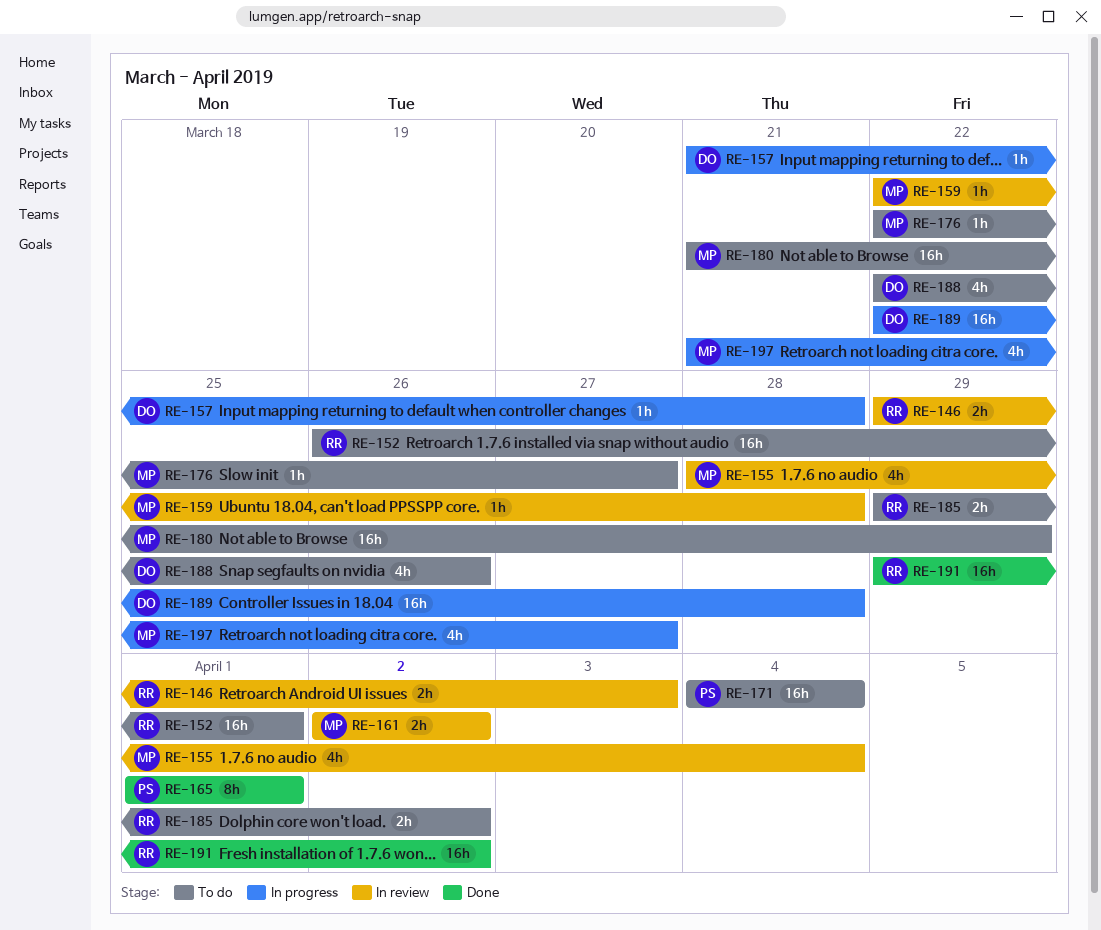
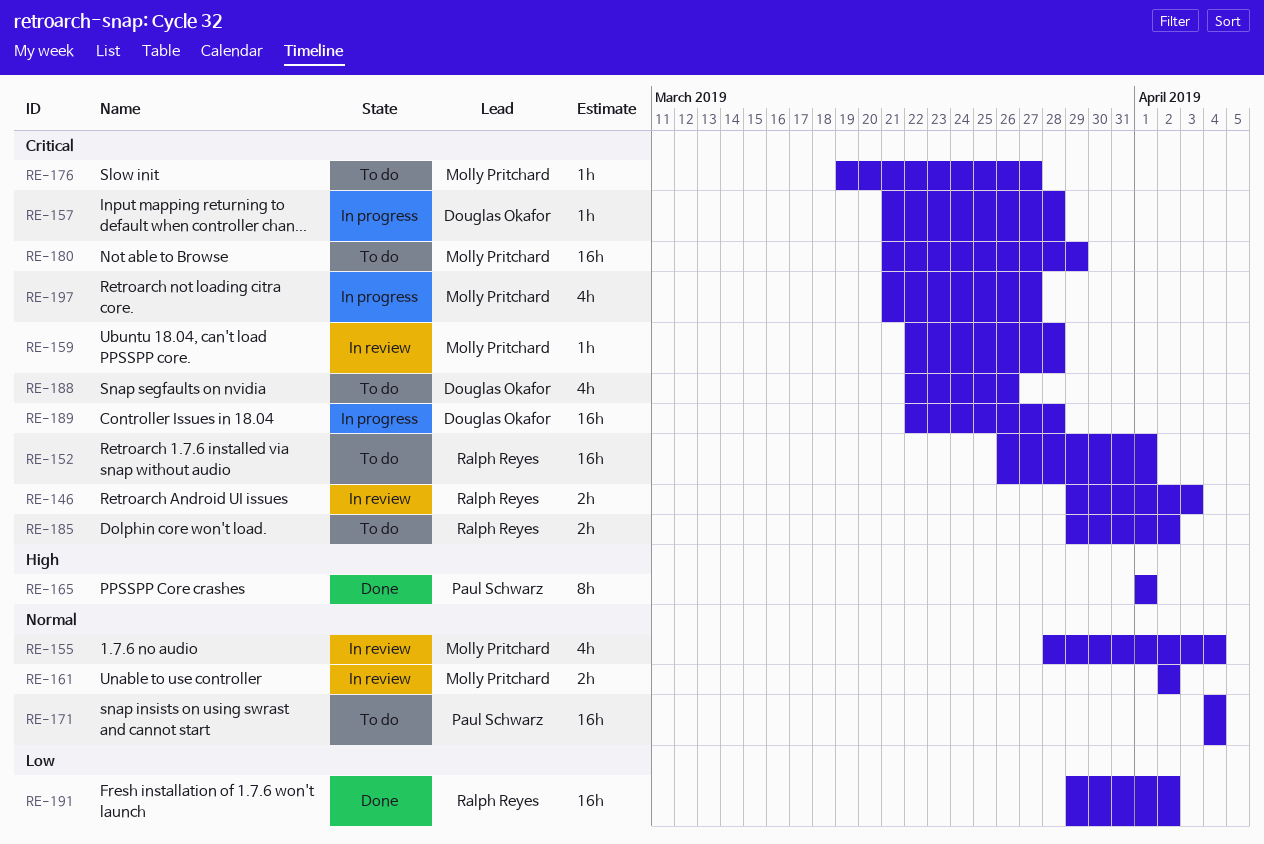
RE-176, start: Mar 22 -> Mar 19

